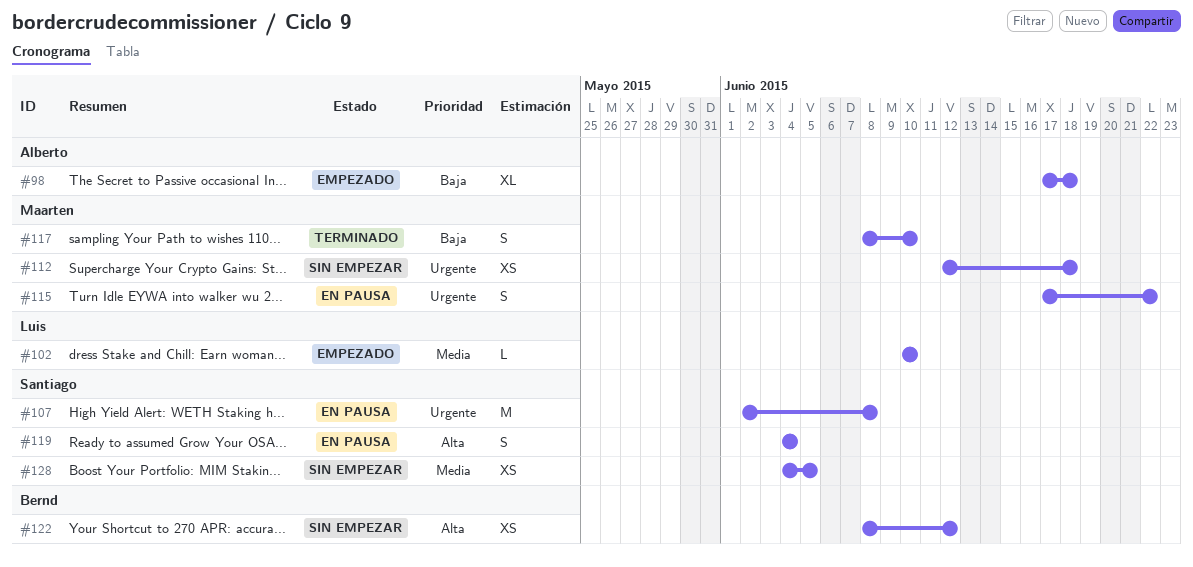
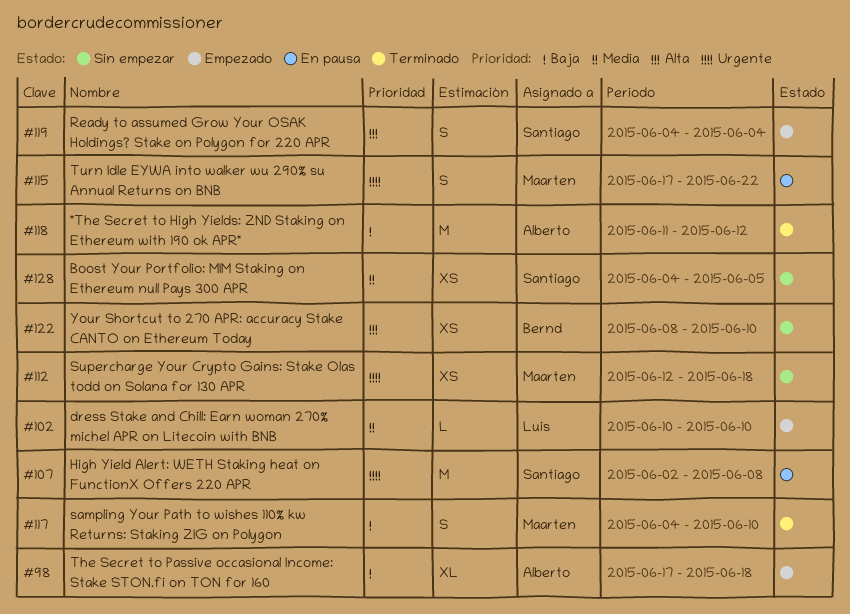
#117, start: Jun 8 -> Jun 4
#118: none -> present
#119, status: En pausa -> Empezado
#122, due: Jun 12 -> Jun 10

